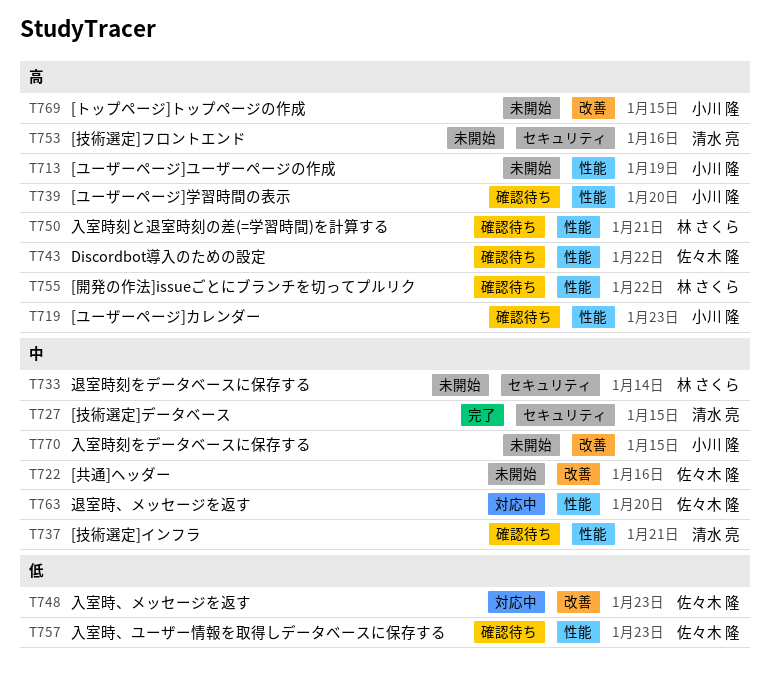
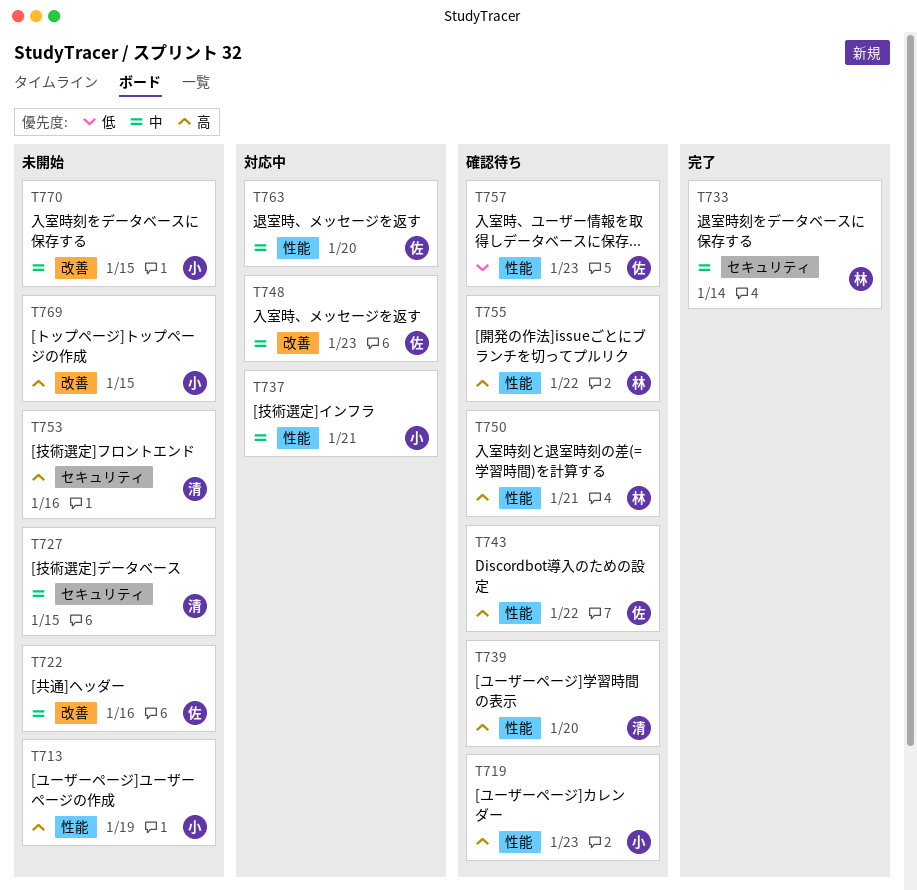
T727, status: 完了 -> 未開始
T733, status: 未開始 -> 完了
T737, status: 確認待ち -> 対応中
T737, owner: 清水 亮 -> 小川 隆
T739, owner: 小川 隆 -> 清水 亮
T748, priority: 低 -> 中

